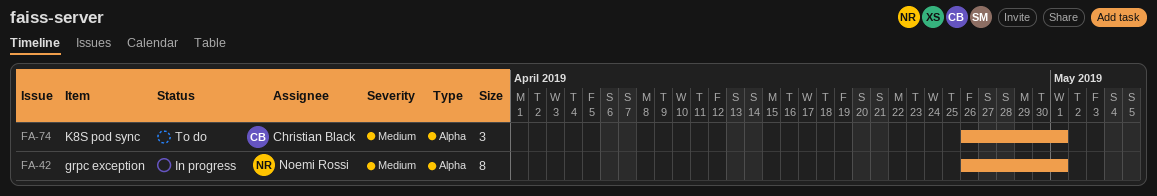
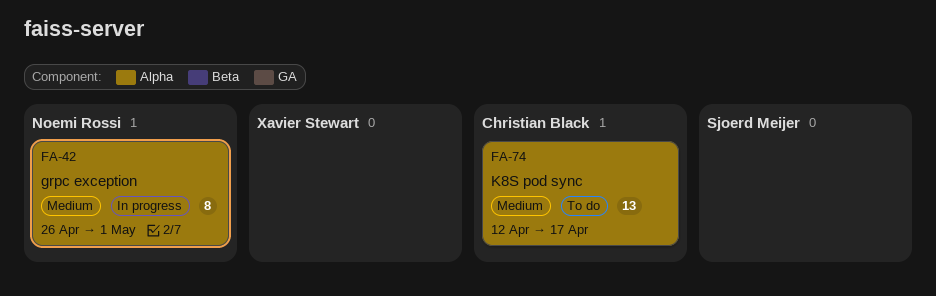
FA-74, estimate: 3 -> 13
FA-74, start: Apr 26 -> Apr 12
FA-74, due: May 1 -> Apr 17

